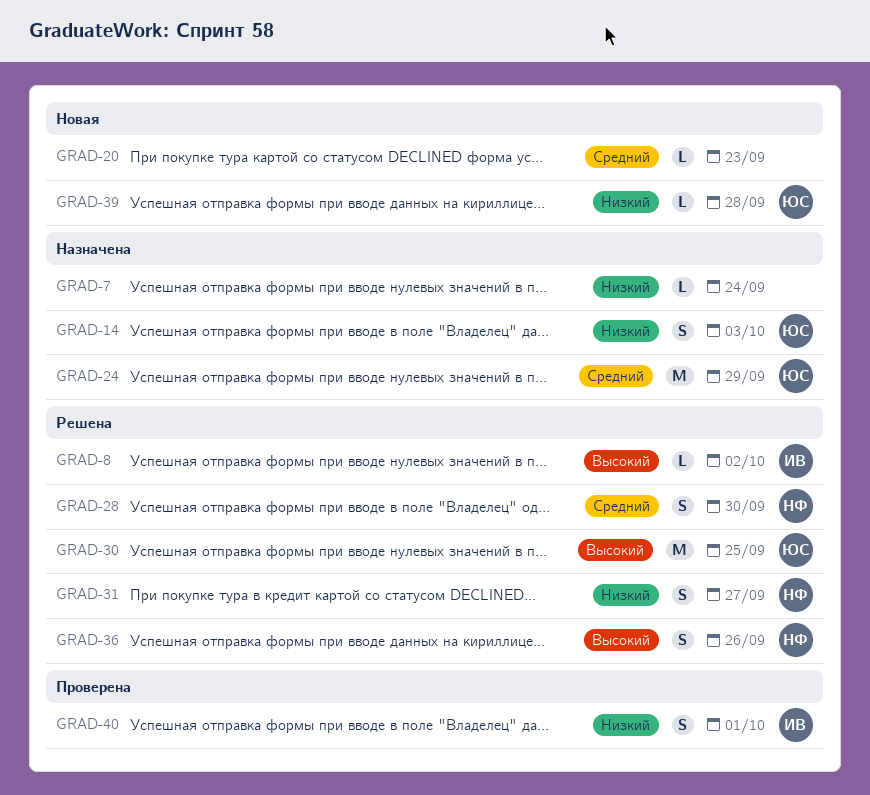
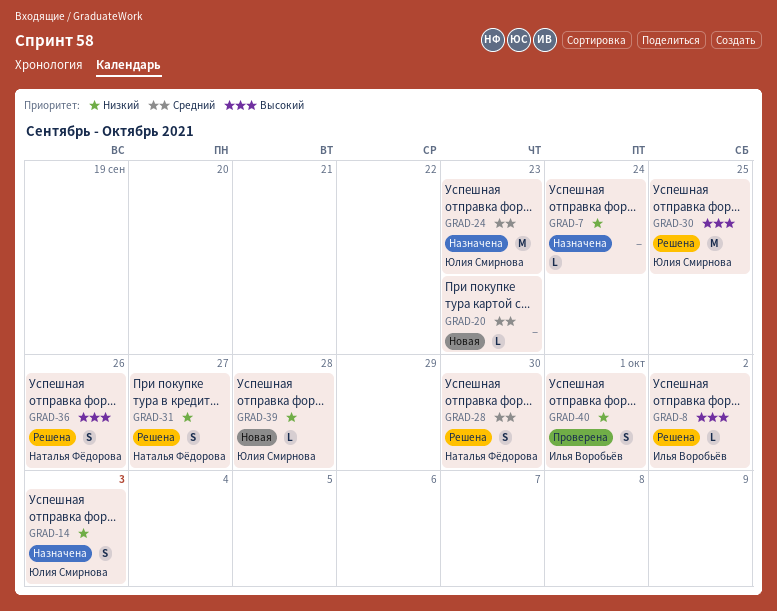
GRAD-24, due: Sep 29 -> Sep 23

